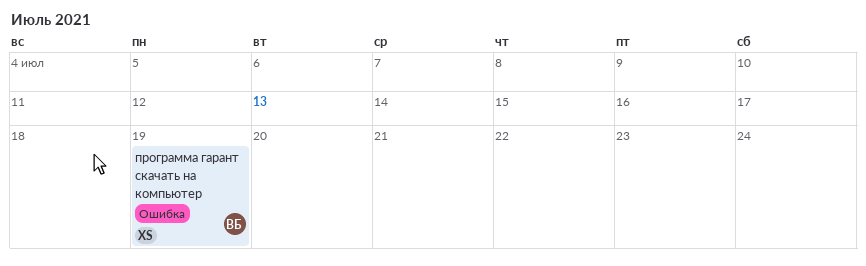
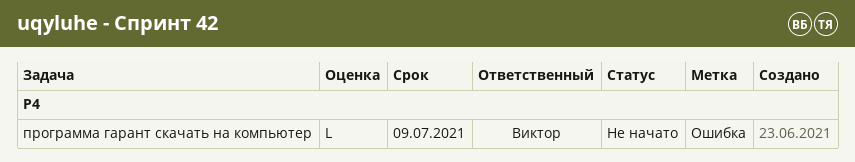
программа гарант скачать на компьютер, estimate: XS -> L
программа гарант скачать на компьютер, due: Jul 19 -> Jul 9

